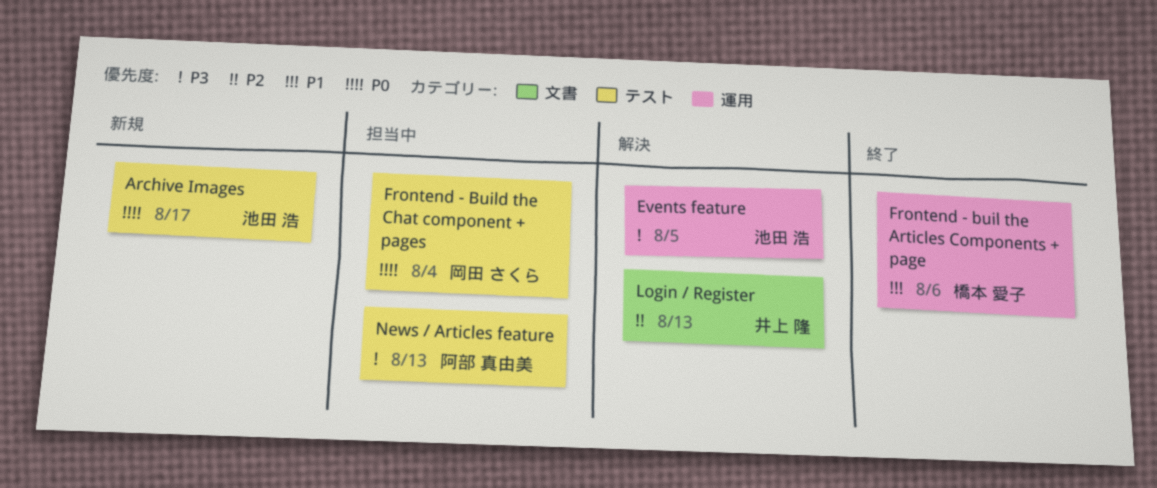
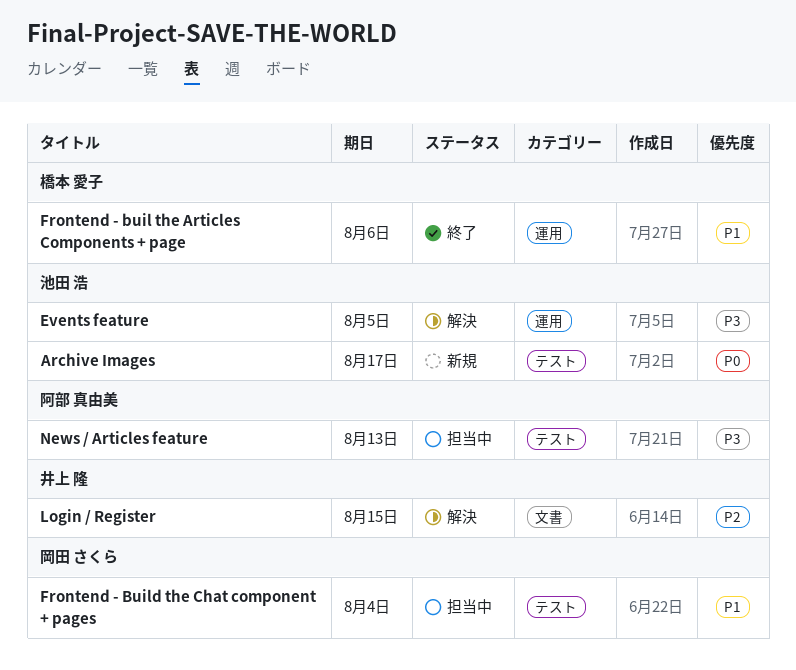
Frontend - Build the Chat component + pages, priority: P0 -> P1
Login / Register, due: Aug 13 -> Aug 15

